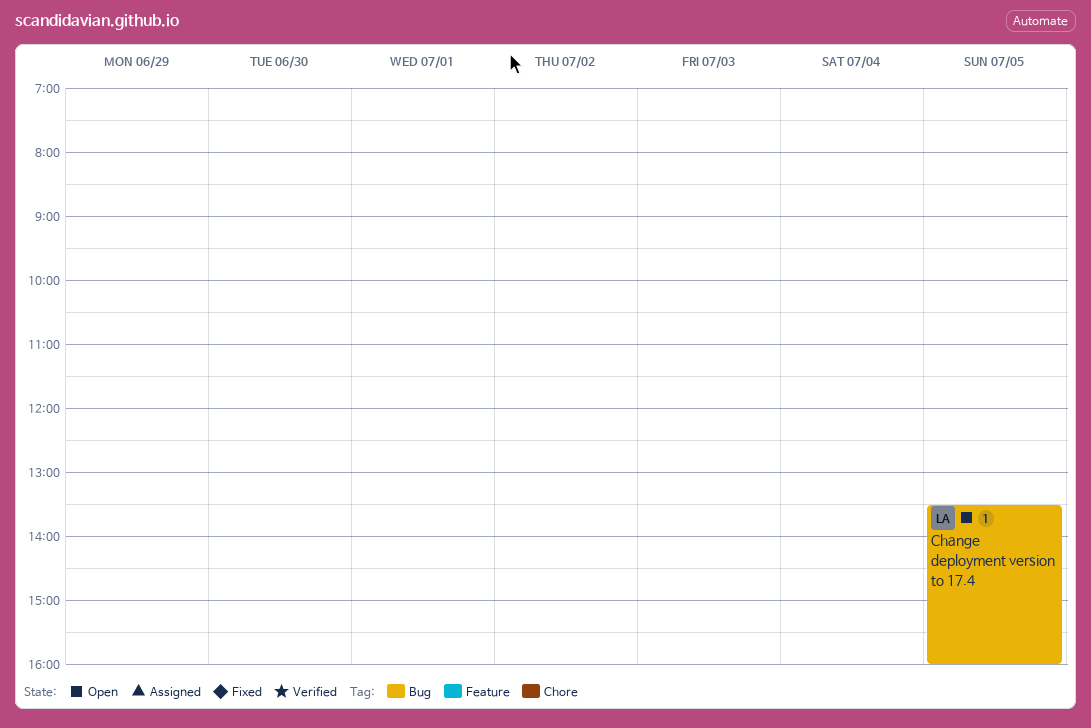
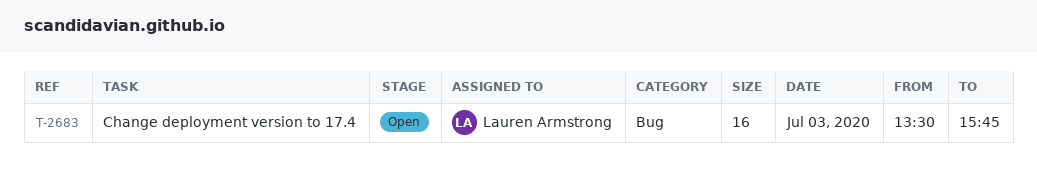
Change deployment version to 17.4, estimate: 1 -> 16
Change deployment version to 17.4, day: Jul 5 -> Jul 3
Change deployment version to 17.4, ends: 16:00 -> 15:45

